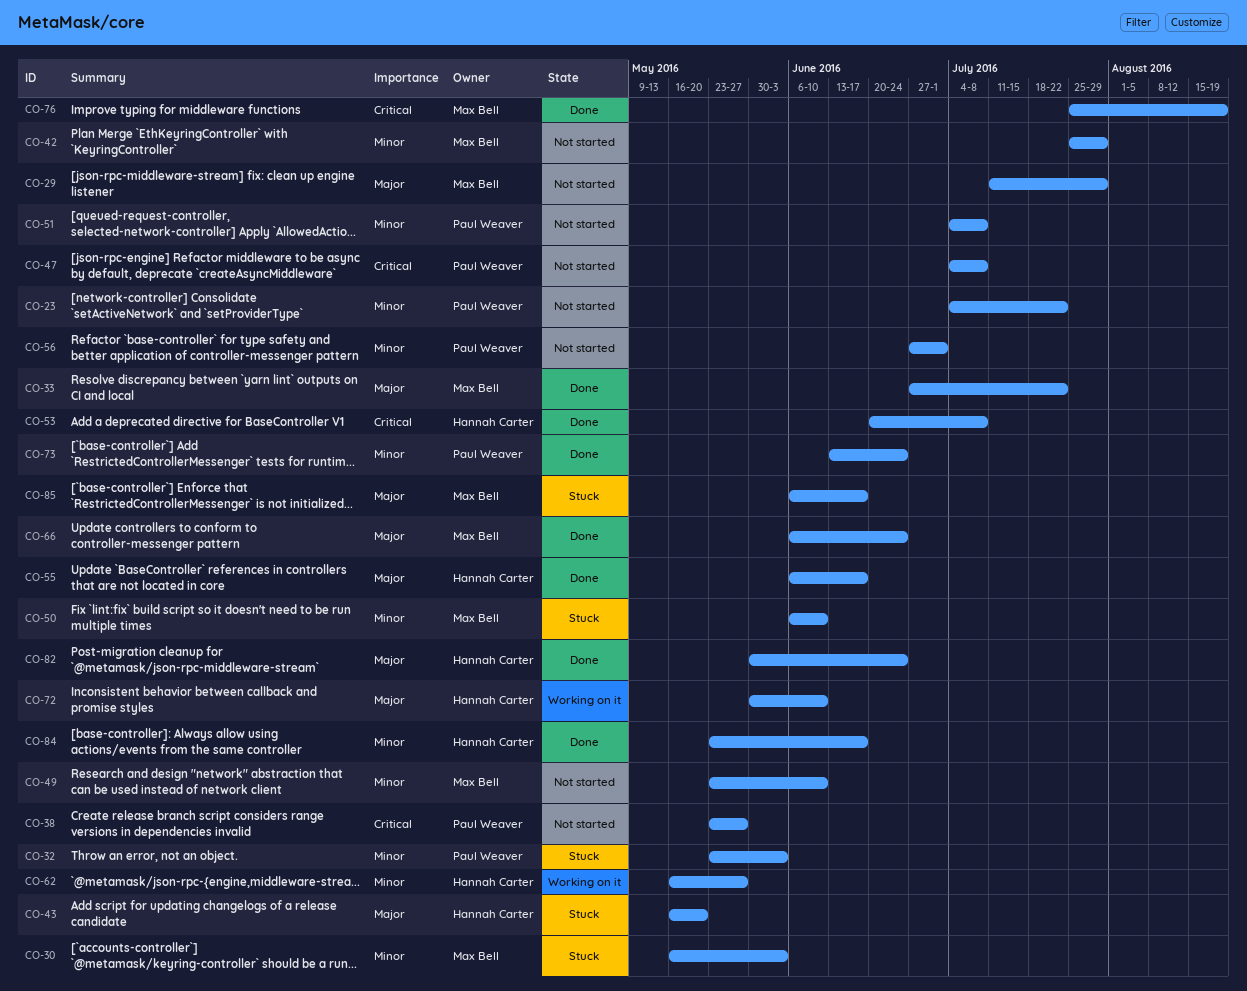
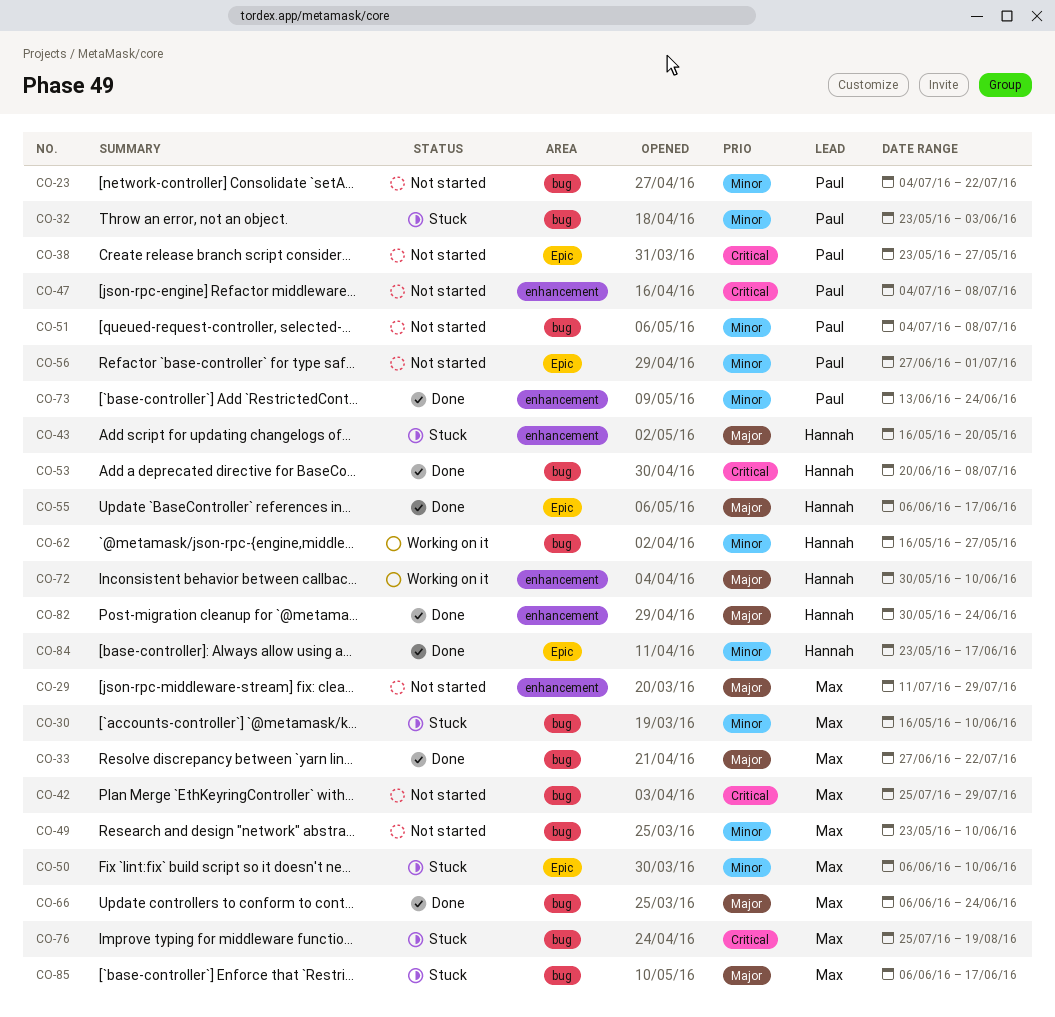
CO-30, due: Jun 3 -> Jun 10
CO-42, priority: Minor -> Critical
CO-76, status: Done -> Stuck

